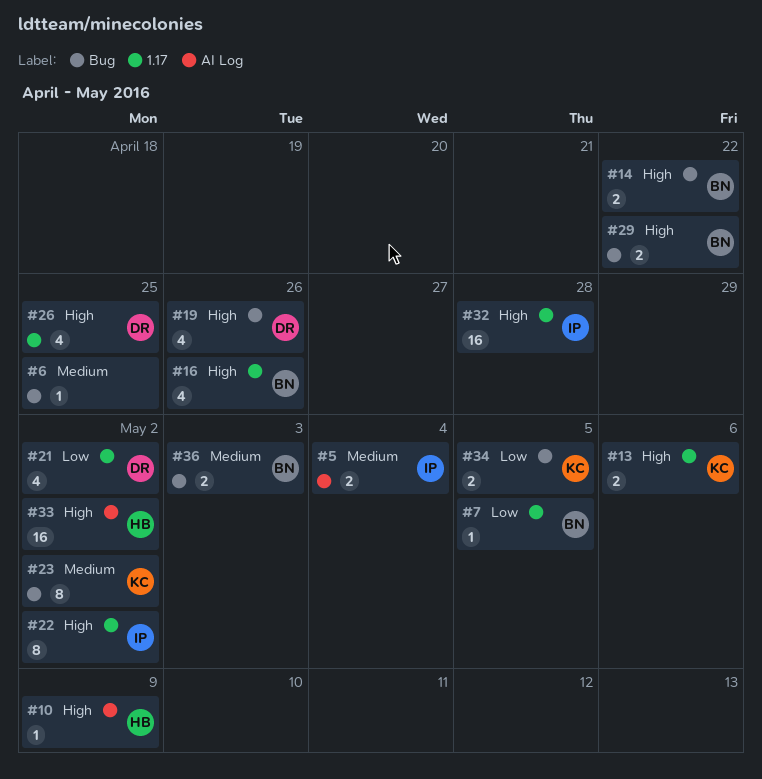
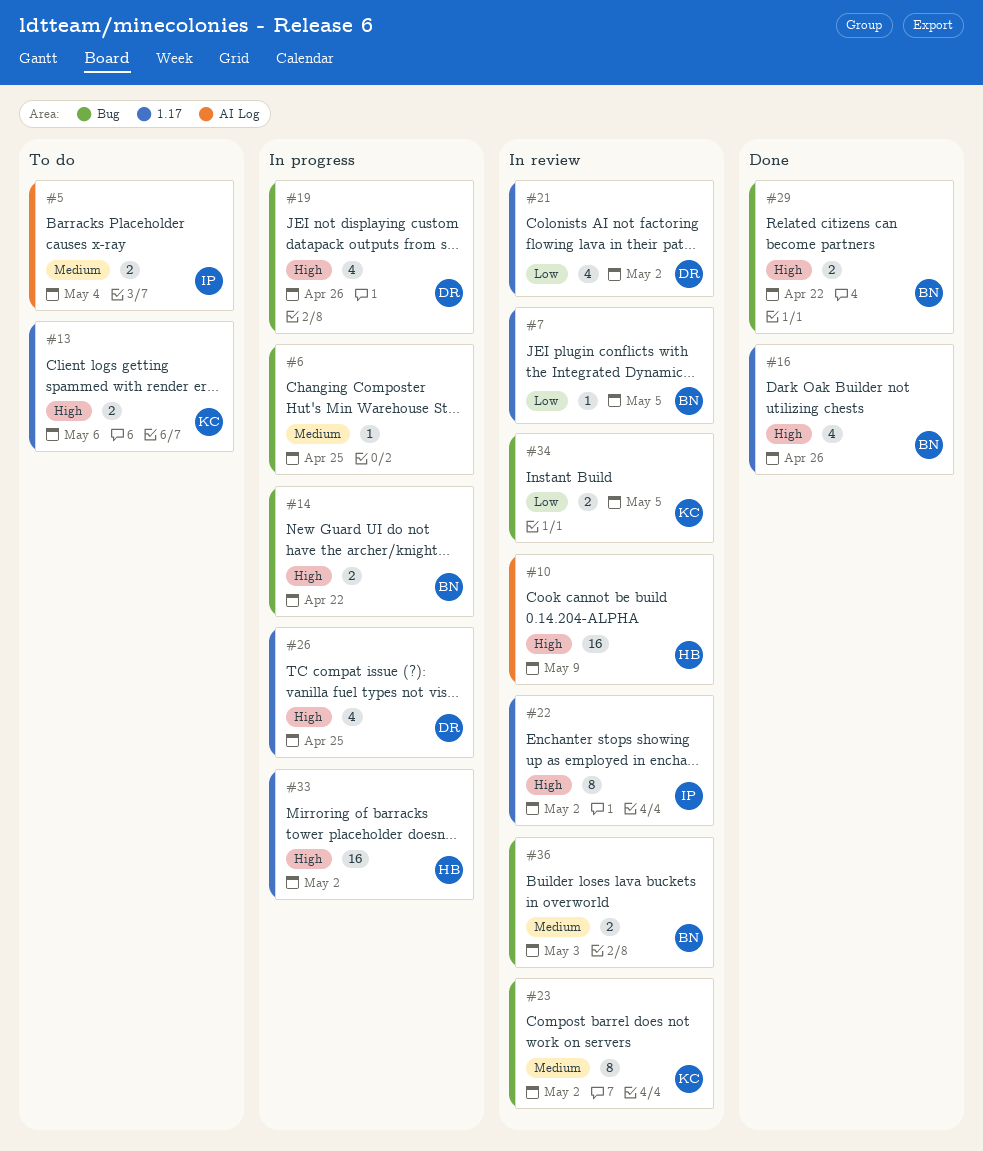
#10, estimate: 1 -> 16
#32: present -> none
#33, label: AI Log -> 1.17

